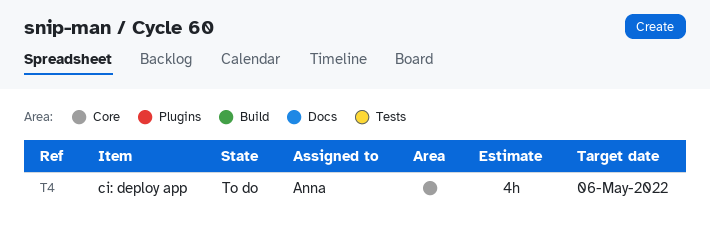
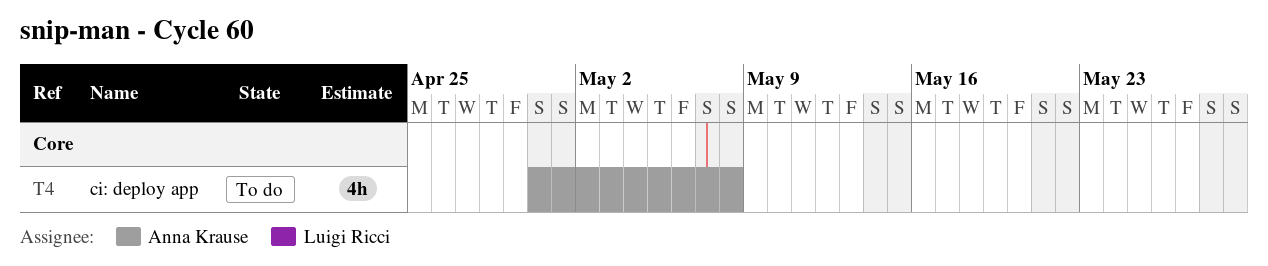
T4, due: May 6 -> May 8

